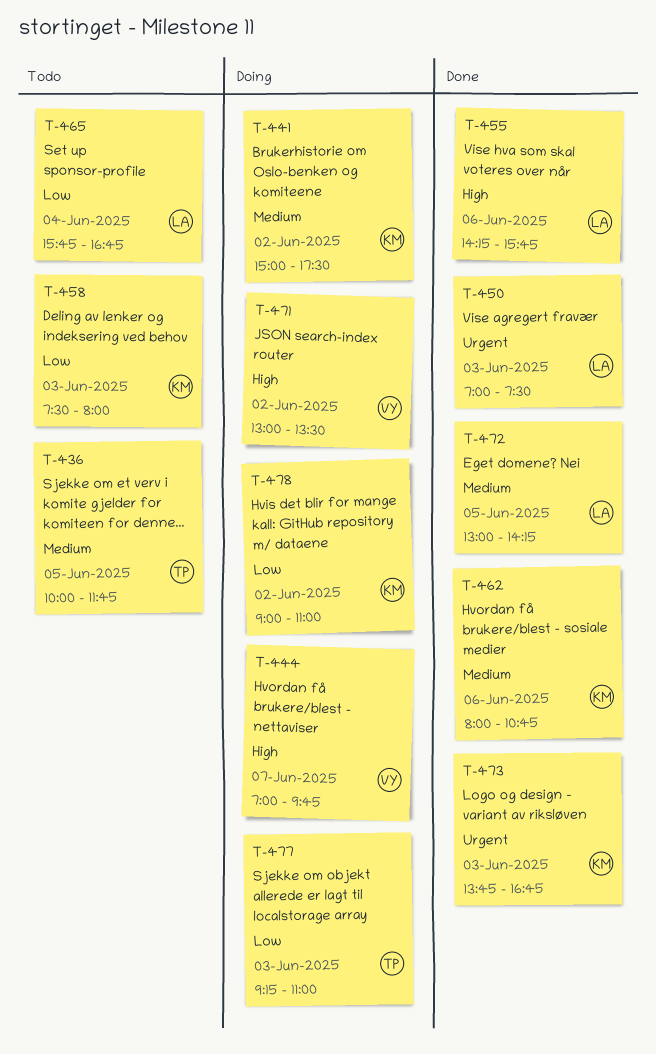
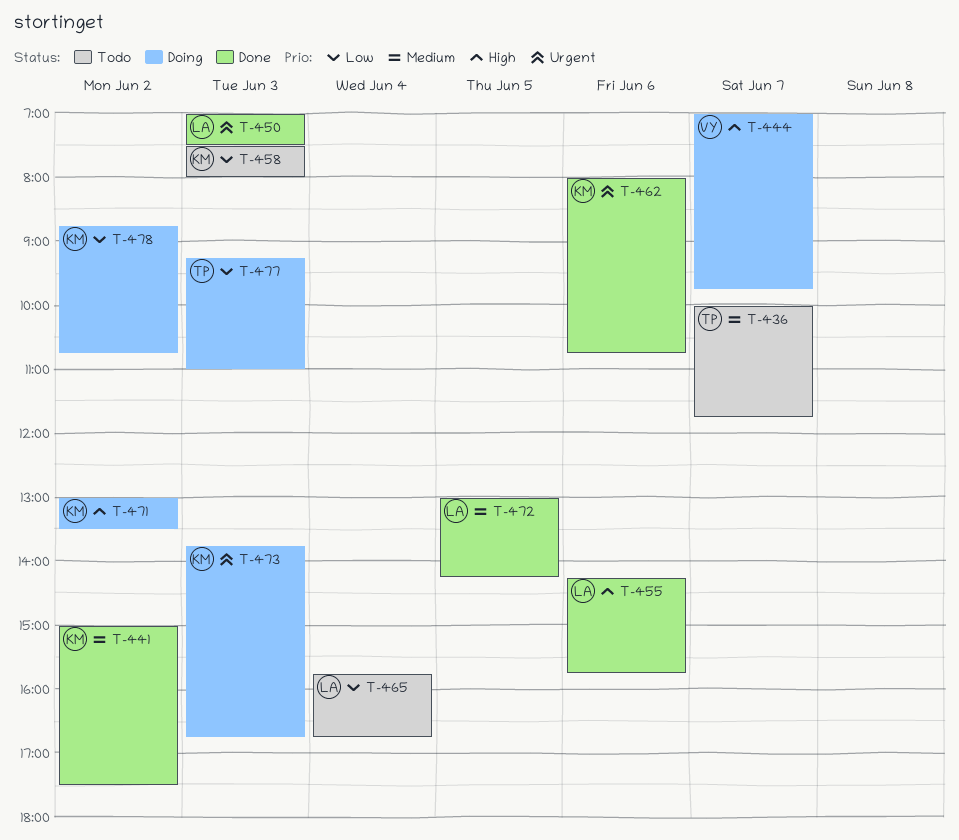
T-436, day: Jun 5 -> Jun 7
T-441, status: Doing -> Done
T-462, priority: Medium -> Urgent
T-471, owner: VY -> KM
T-473, status: Done -> Doing
T-478, begins: 09:00 -> 08:45
T-478, ends: 11:00 -> 10:45

